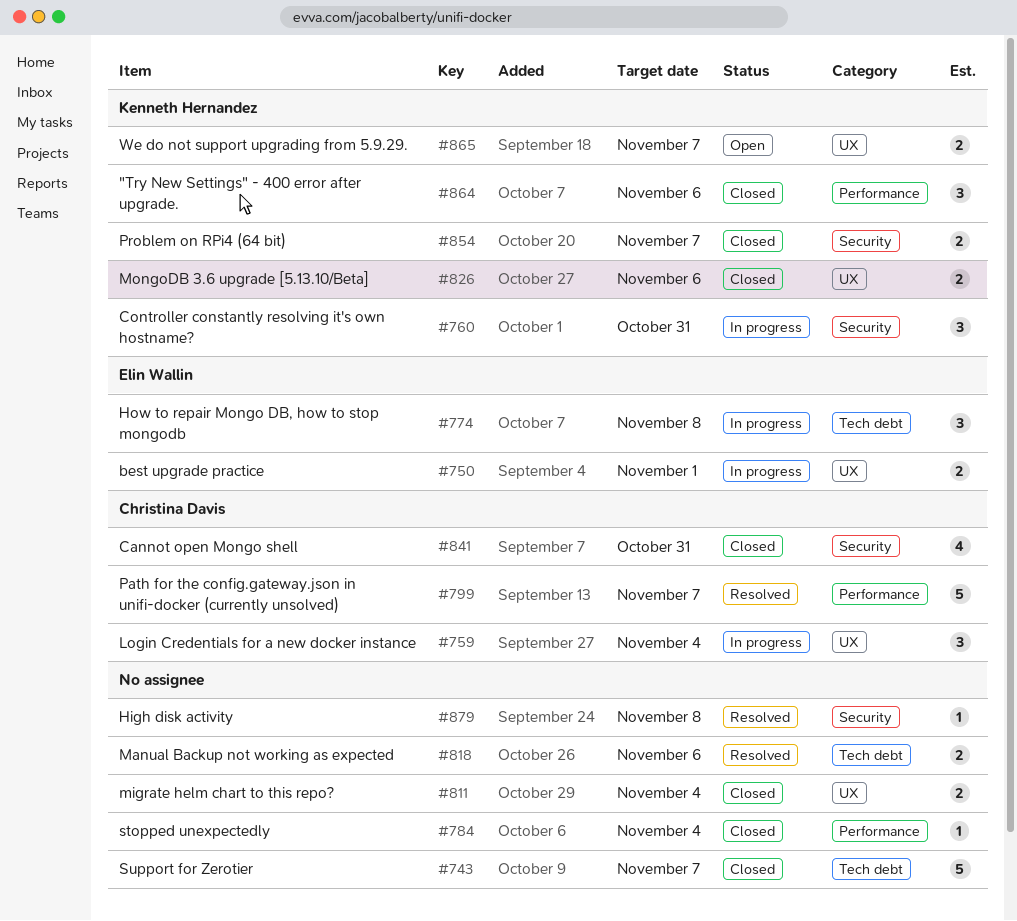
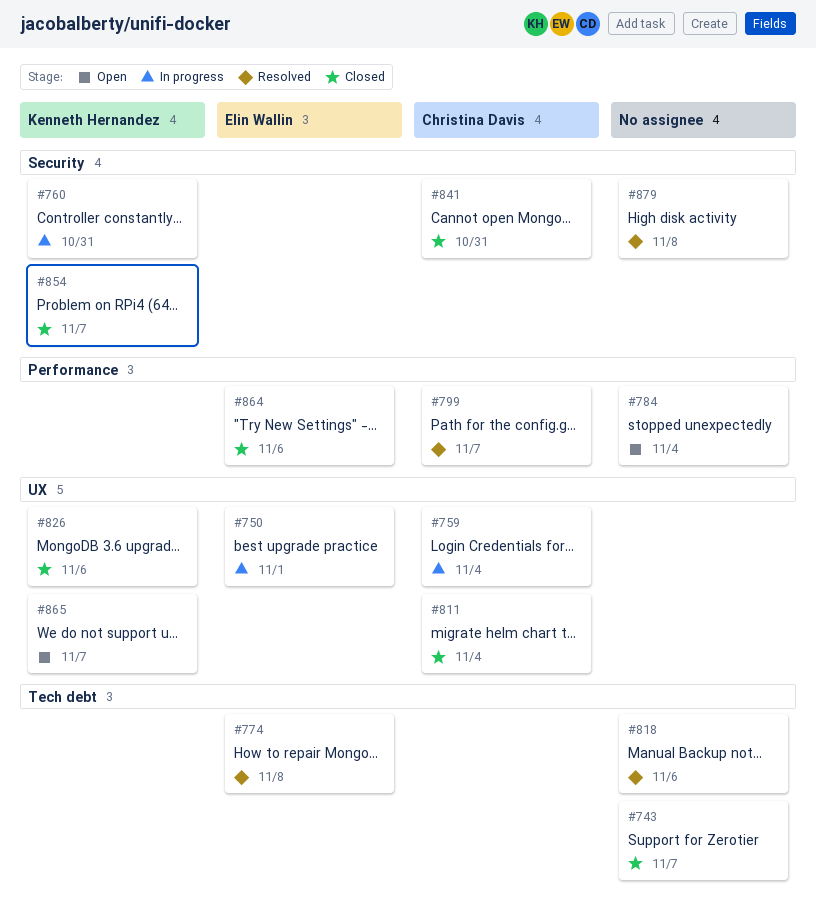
#774, status: In progress -> Resolved
#784, status: Closed -> Open
#811, owner: none -> Christina Davis
#864, owner: Kenneth Hernandez -> Elin Wallin

